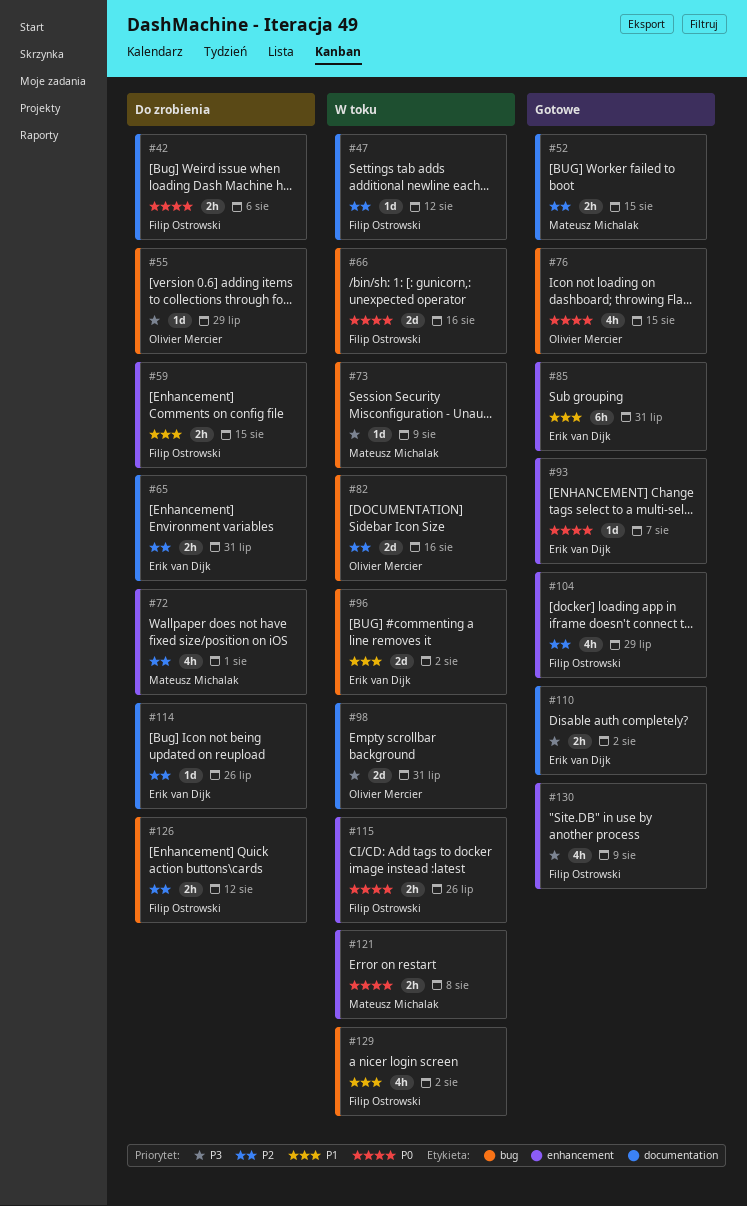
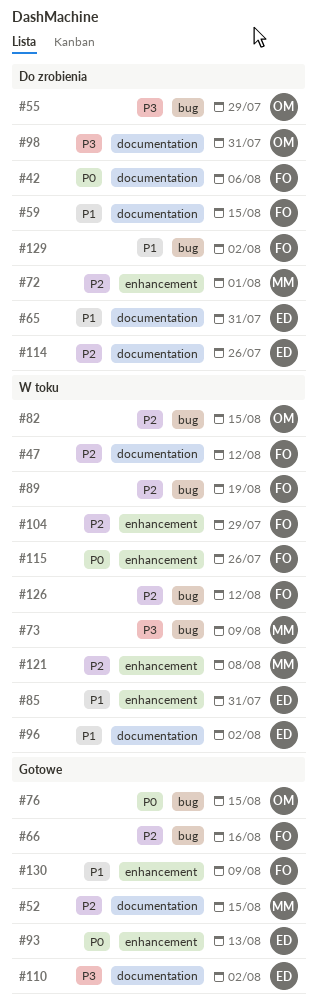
#59, label: enhancement -> documentation
#65, priority: P2 -> P1
#66, status: W toku -> Gotowe
#66, priority: P0 -> P2
#82, due: Aug 16 -> Aug 15
#85, status: Gotowe -> W toku
#89: none -> present
#93, due: Aug 7 -> Aug 13
#96, label: bug -> documentation
#98, status: W toku -> Do zrobienia
#104, status: Gotowe -> W toku
#121, priority: P0 -> P2
#126, status: Do zrobienia -> W toku
#129, status: W toku -> Do zrobienia
#130, priority: P3 -> P1

